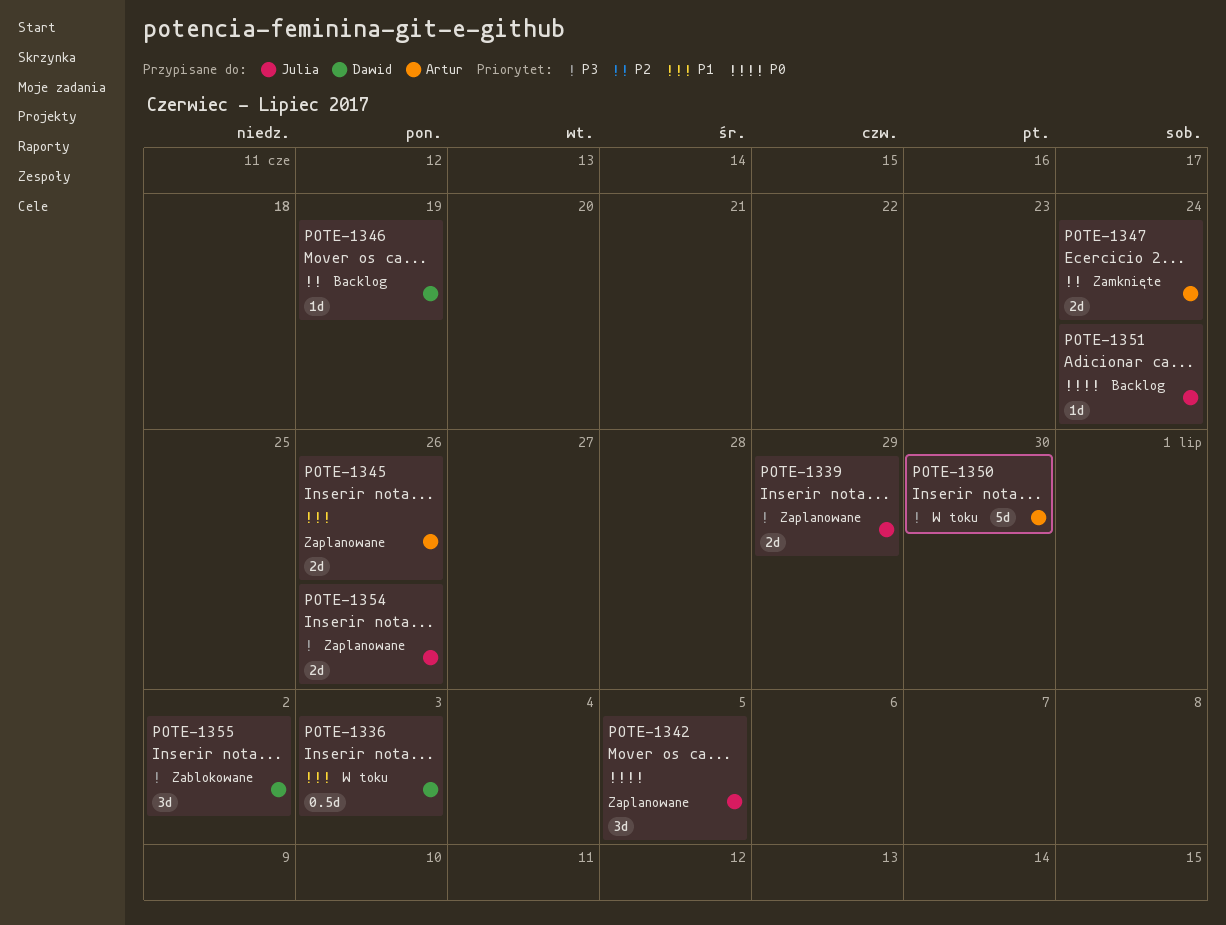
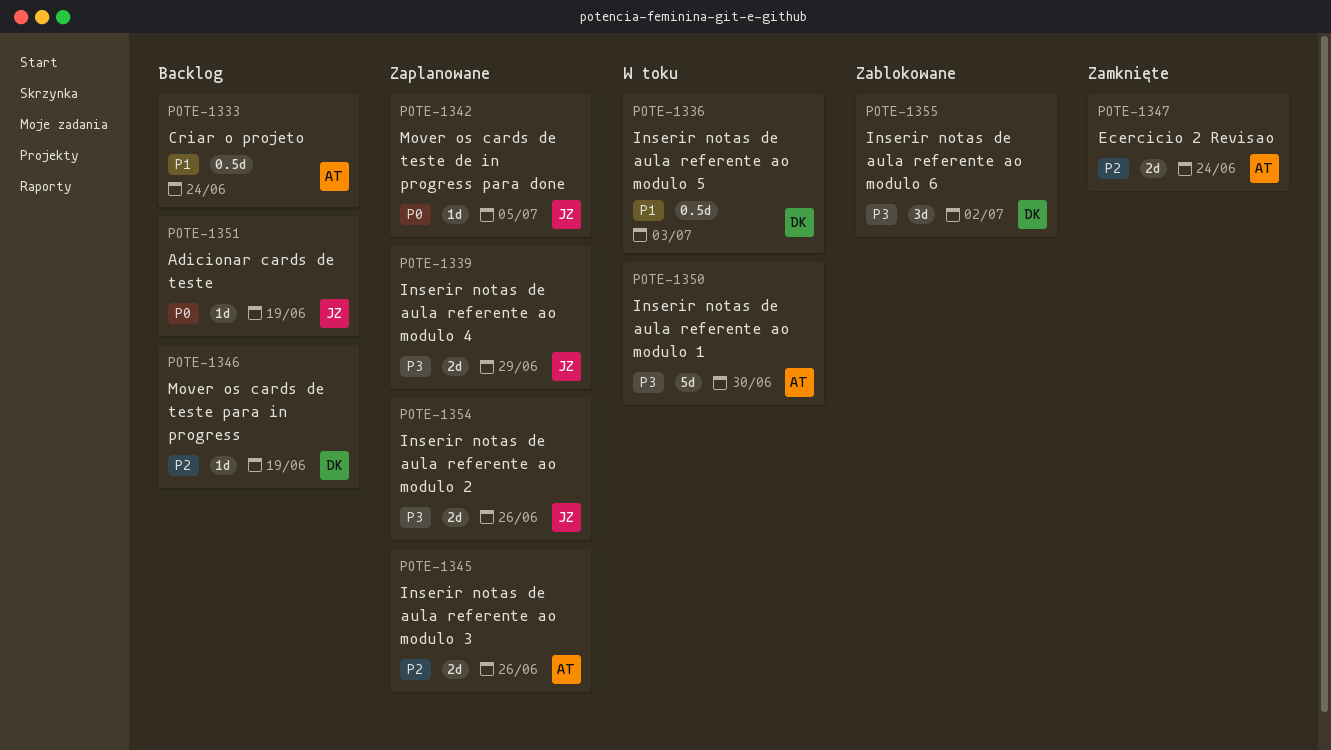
POTE-1333: none -> present
POTE-1342, estimate: 3d -> 1d
POTE-1345, priority: P1 -> P2
POTE-1351, due: Jun 24 -> Jun 19

